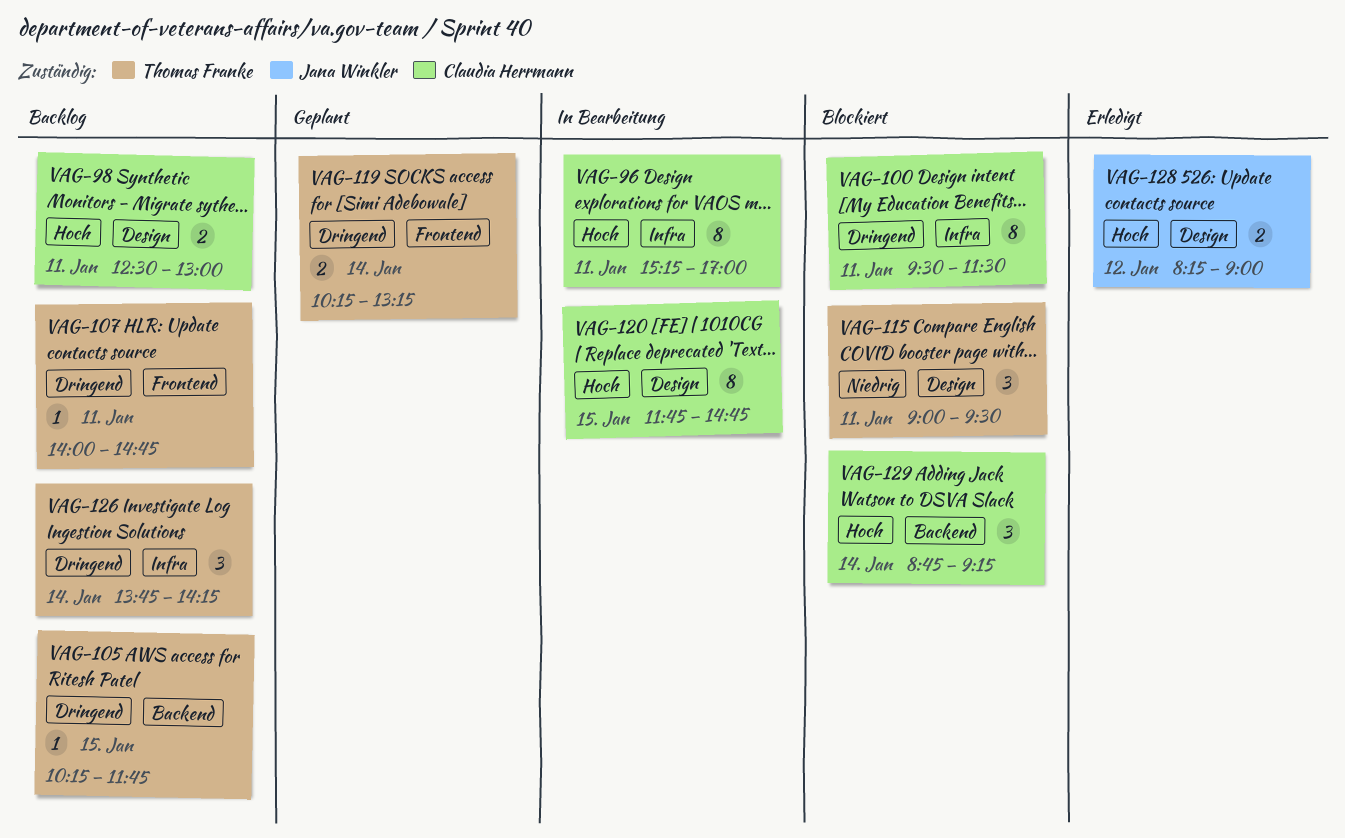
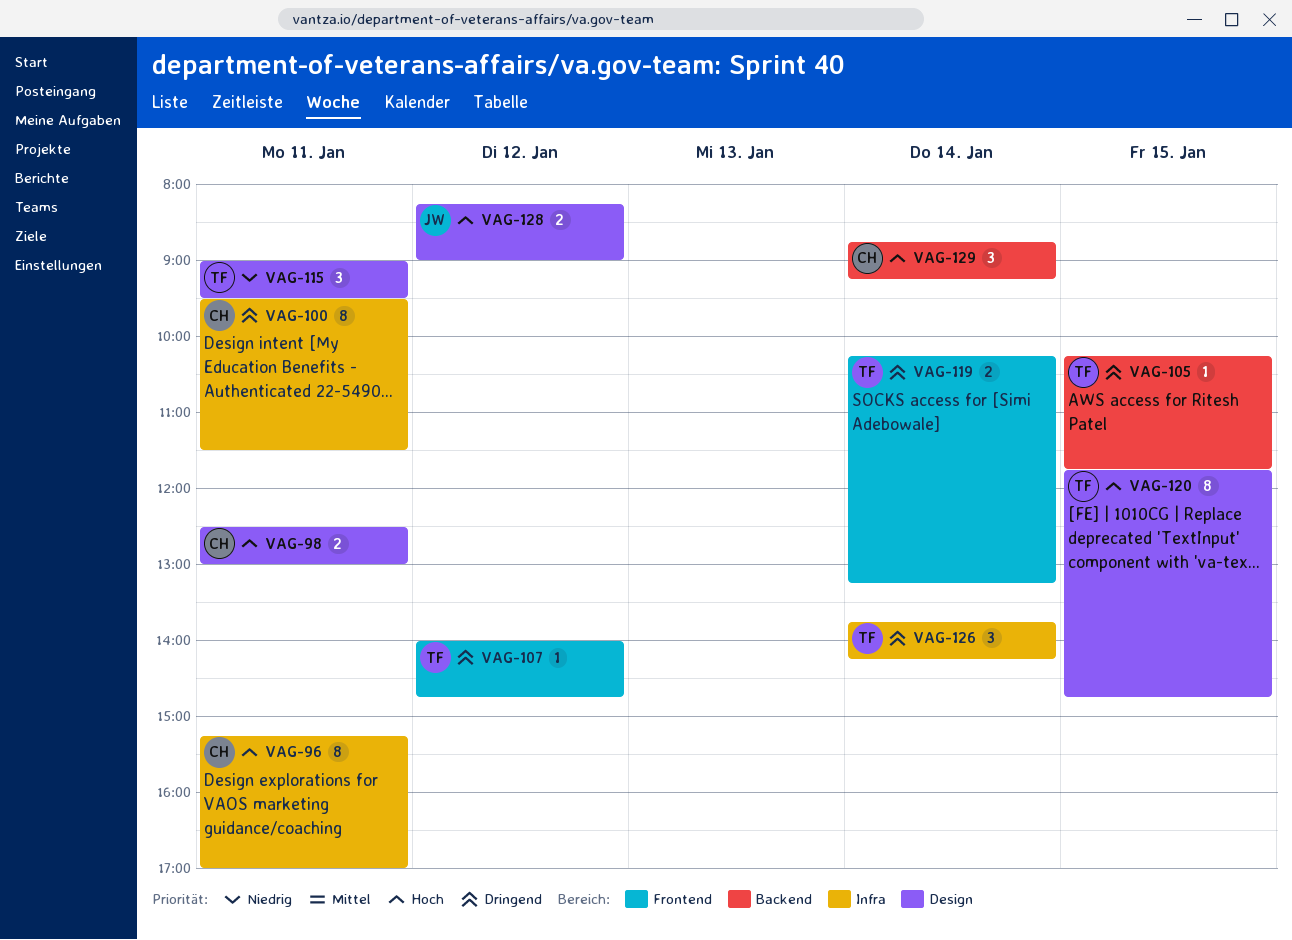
VAG-107, day: Jan 11 -> Jan 12
VAG-120, owner: Claudia Herrmann -> Thomas Franke

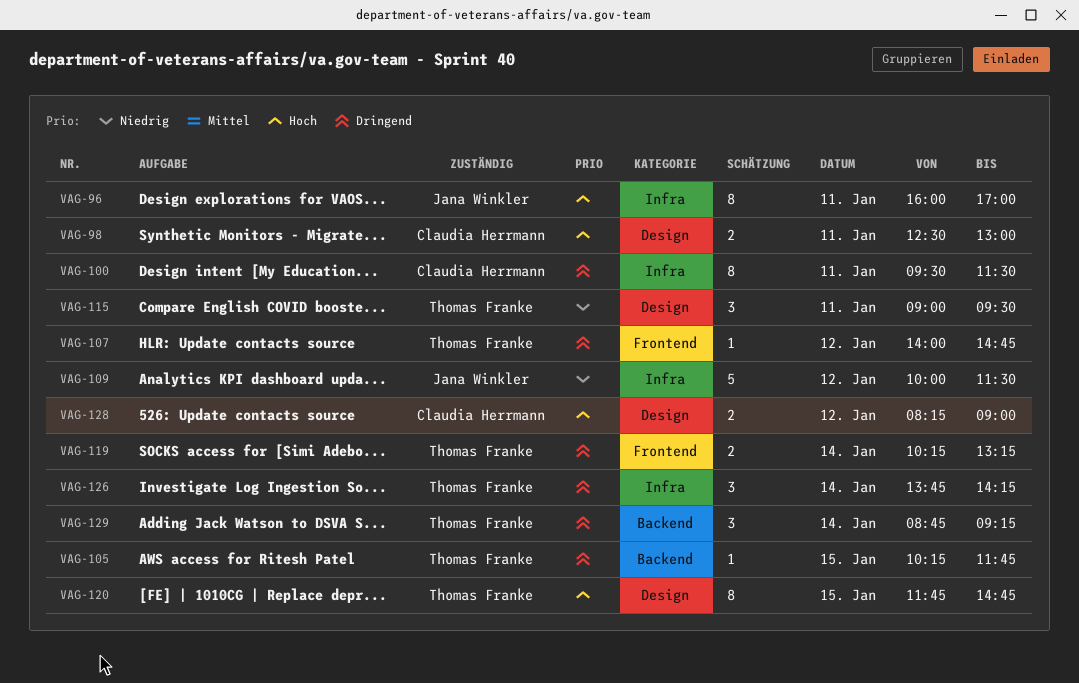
VAG-96, owner: Claudia Herrmann -> Jana Winkler
VAG-96, begins: 15:15 -> 16:00
VAG-109: none -> present
VAG-128, owner: Jana Winkler -> Claudia Herrmann
VAG-129, owner: Claudia Herrmann -> Thomas Franke
VAG-129, priority: Hoch -> Dringend

